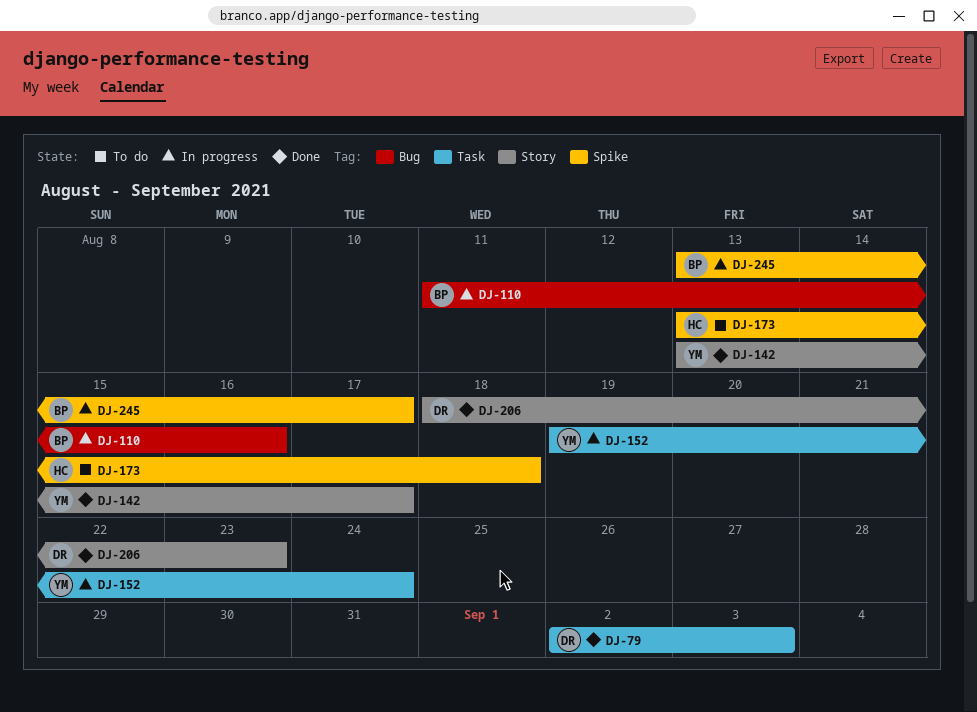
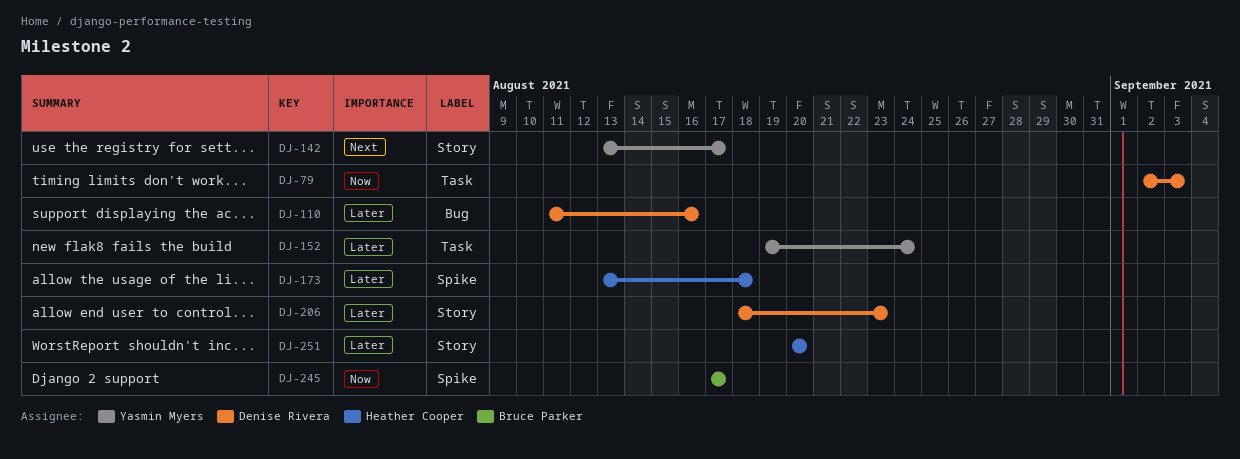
DJ-110, owner: Bruce Parker -> Denise Rivera
DJ-245, start: Aug 13 -> Aug 17
DJ-251: none -> present

